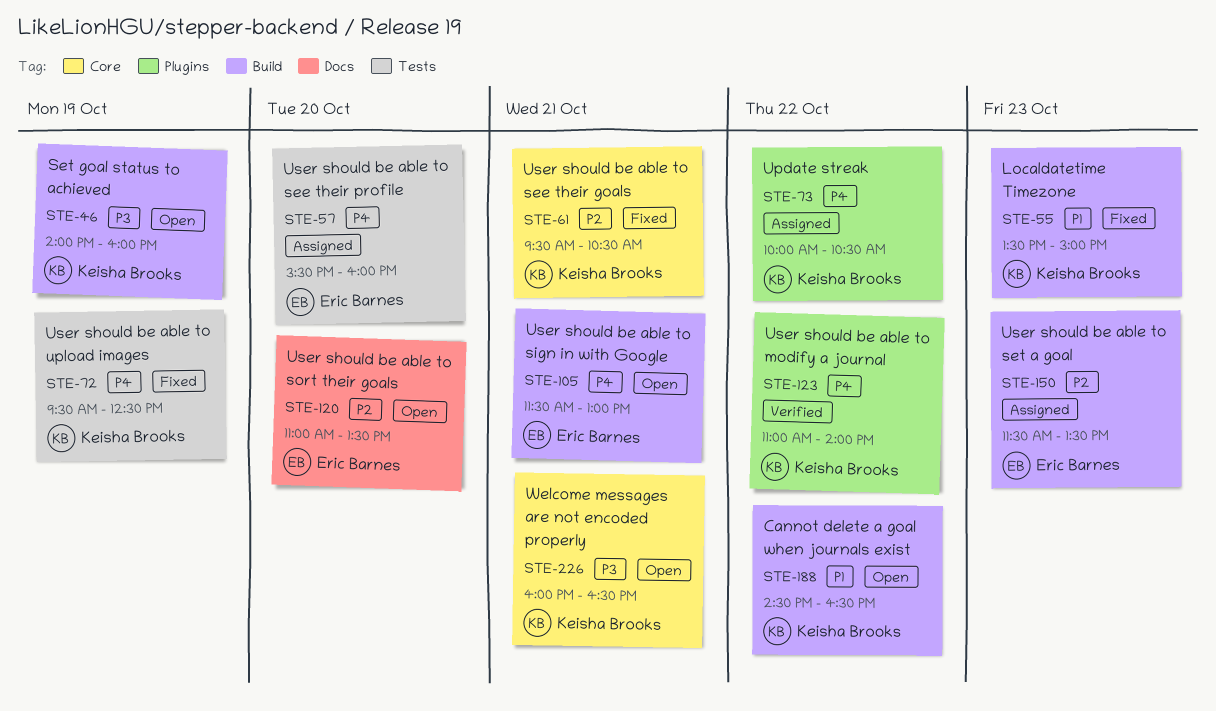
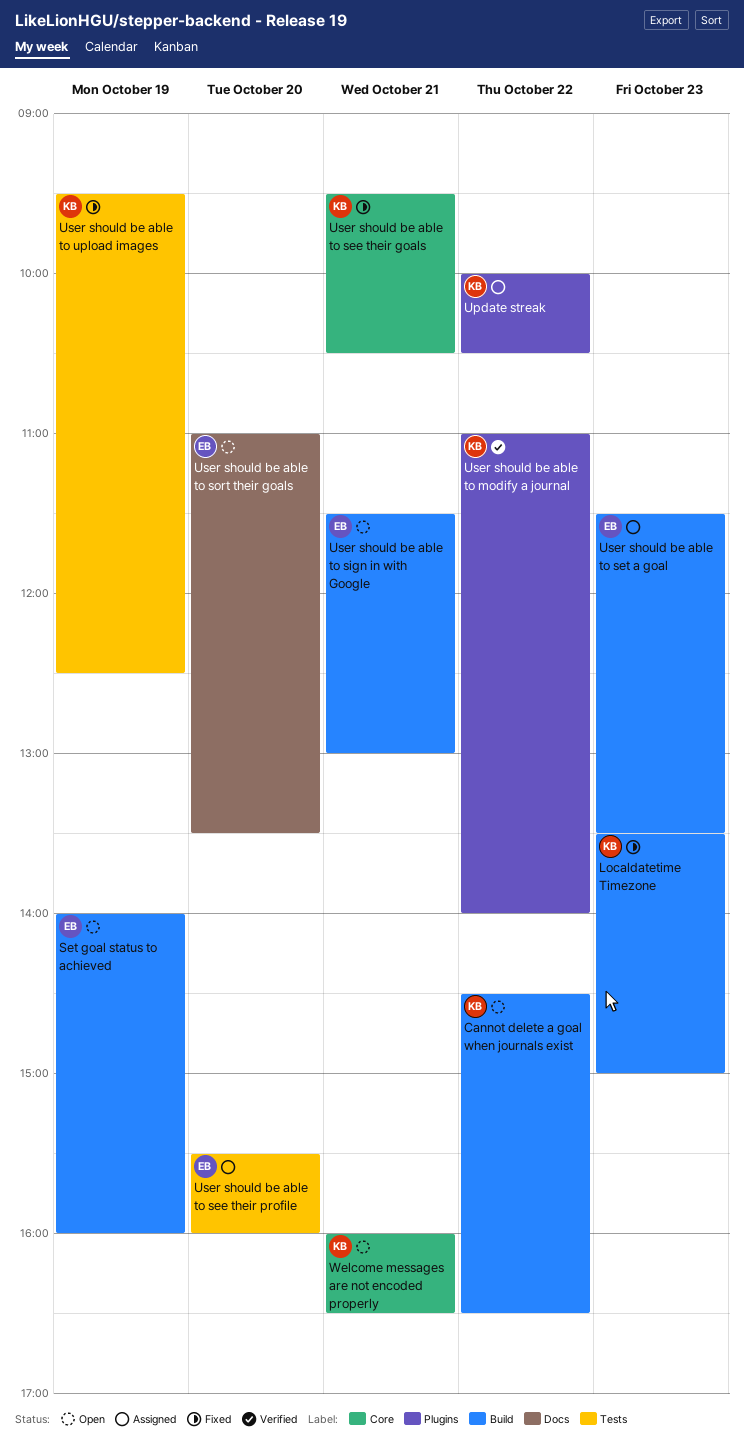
Set goal status to achieved, owner: Keisha Brooks -> Eric Barnes

